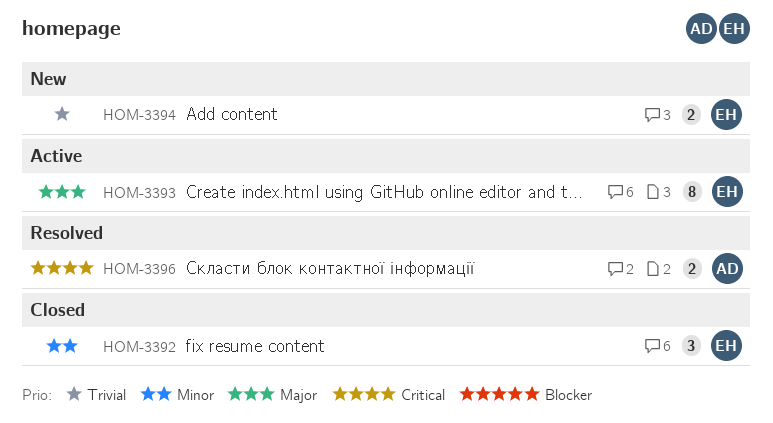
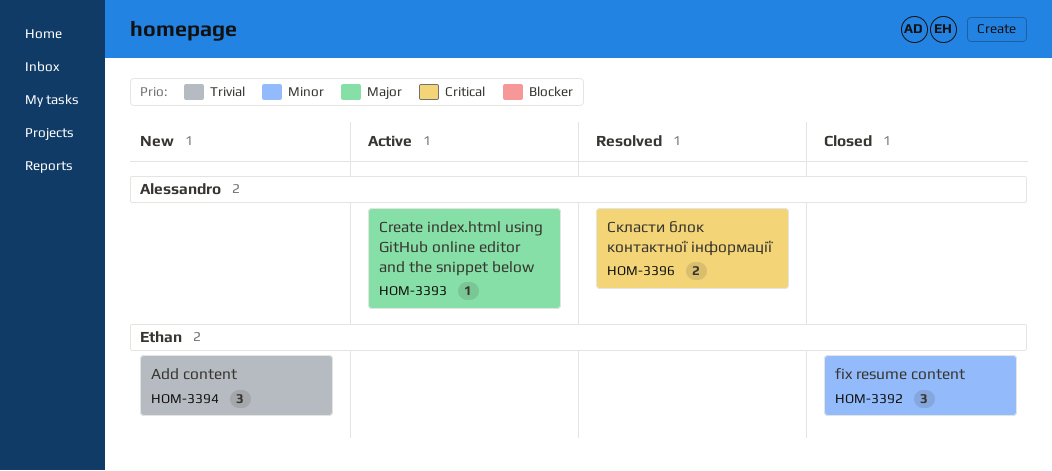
HOM-3393, owner: Ethan -> Alessandro
HOM-3393, estimate: 8 -> 1
HOM-3394, estimate: 2 -> 3

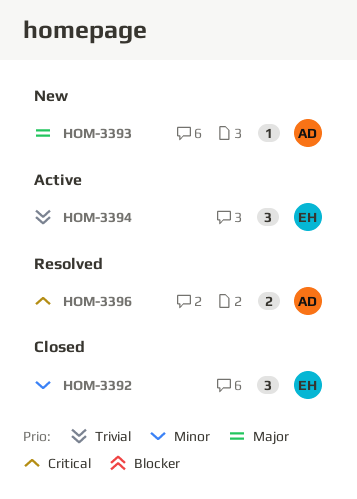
HOM-3393, status: Active -> New
HOM-3394, status: New -> Active

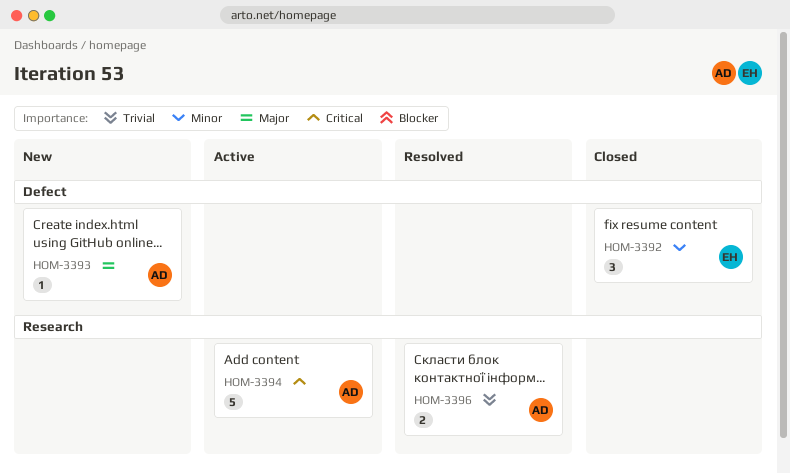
HOM-3394, owner: EH -> AD
HOM-3394, priority: Trivial -> Critical
HOM-3394, estimate: 3 -> 5
HOM-3396, priority: Critical -> Trivial

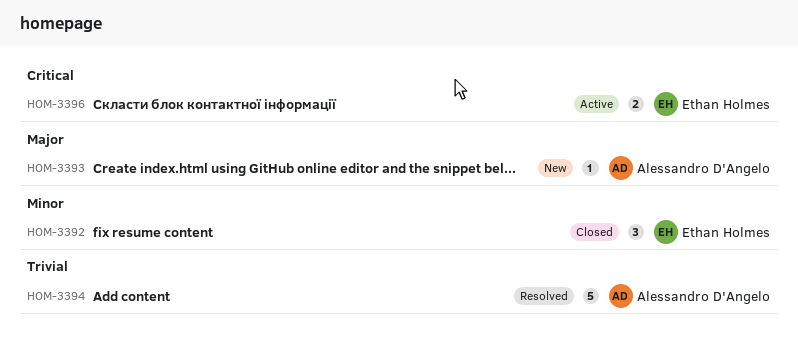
HOM-3394, status: Active -> Resolved
HOM-3394, priority: Critical -> Trivial
HOM-3396, status: Resolved -> Active
HOM-3396, owner: Alessandro D'Angelo -> Ethan Holmes
HOM-3396, priority: Trivial -> Critical

